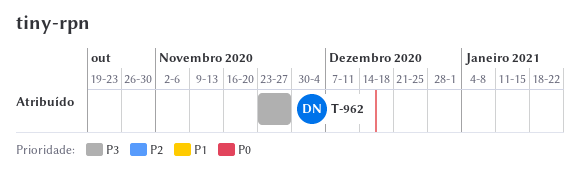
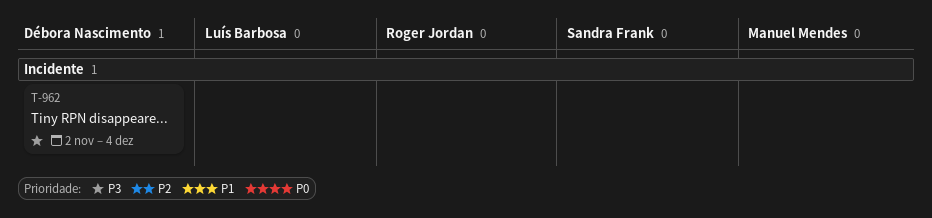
T-962, start: Nov 23 -> Nov 2
T-962, due: Nov 27 -> Dec 4

